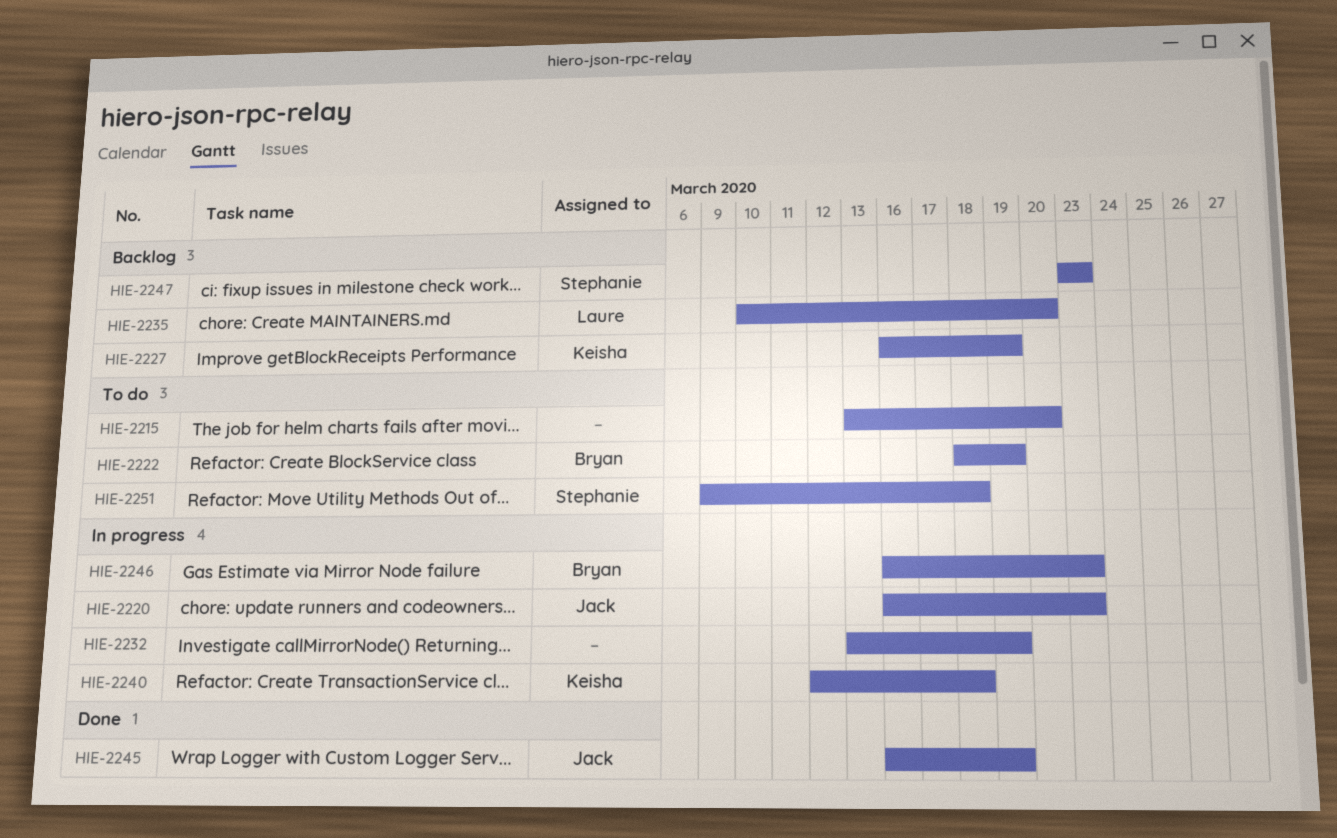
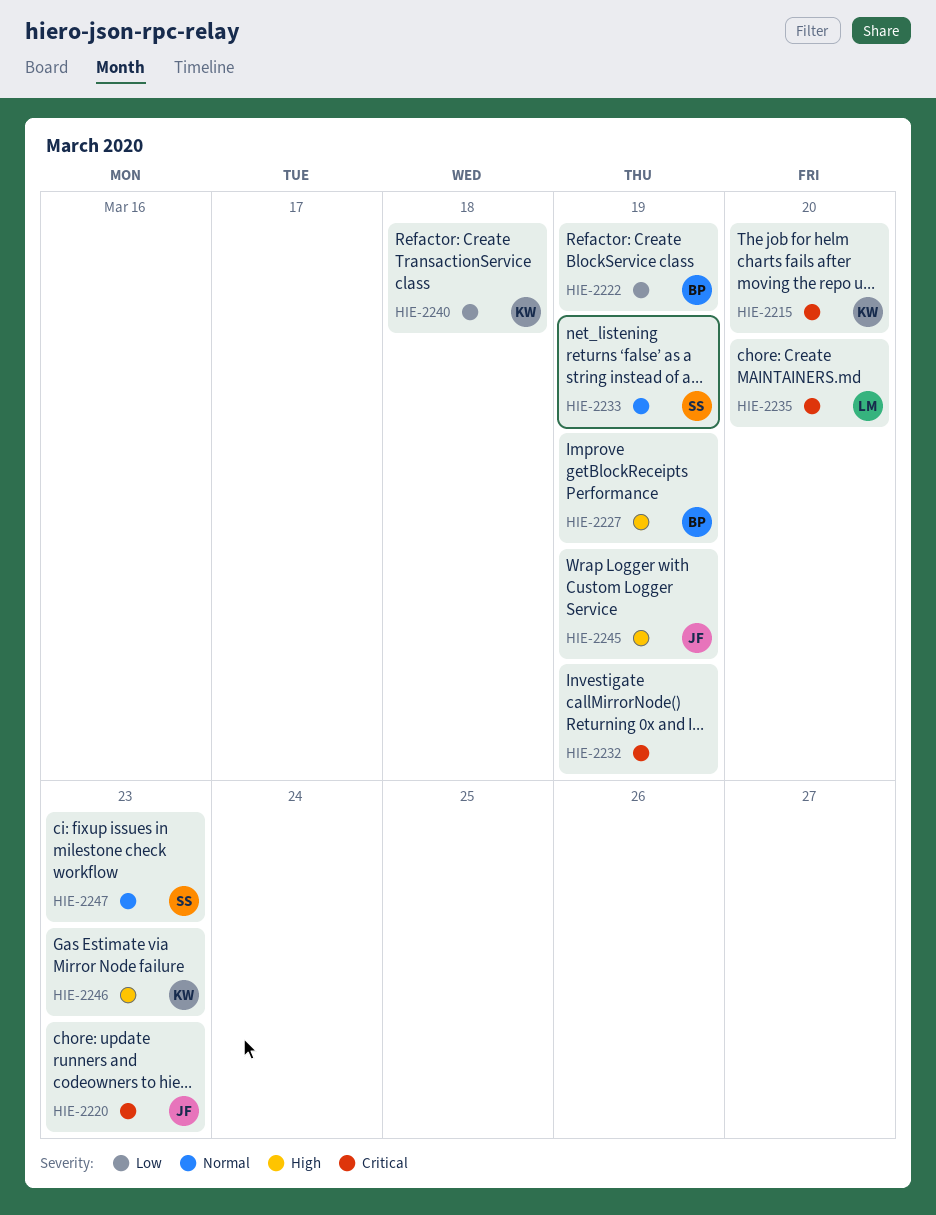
HIE-2215, owner: none -> Keisha
HIE-2227, owner: Keisha -> Bryan
HIE-2233: none -> present
HIE-2246, owner: Bryan -> Keisha
HIE-2251: present -> none

